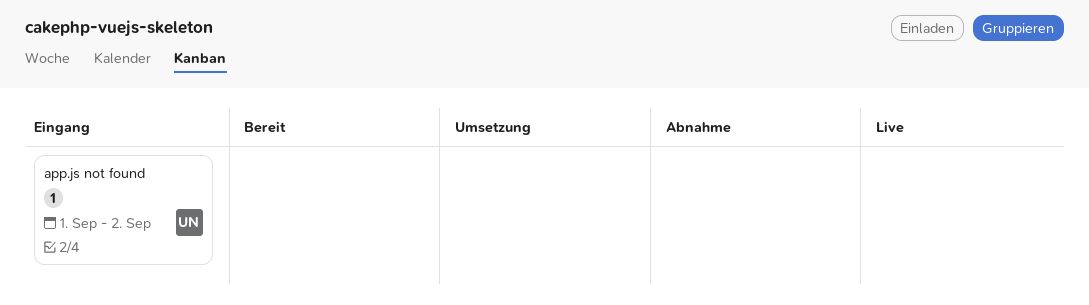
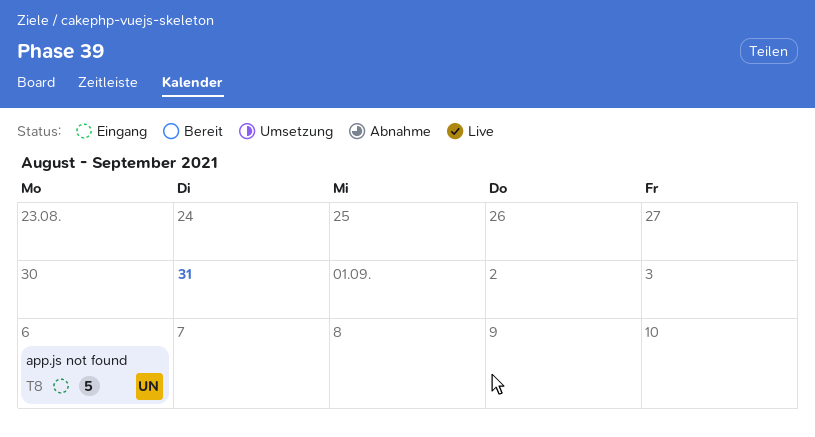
app.js not found, estimate: 1 -> 5
app.js not found, due: Sep 2 -> Sep 6

